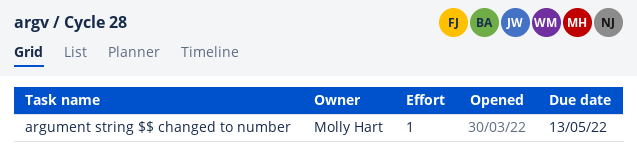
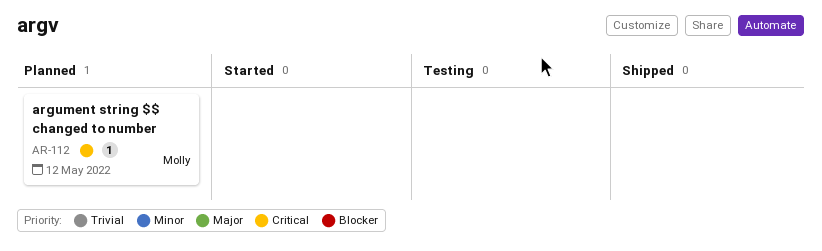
argument string $$ changed to number, due: May 13 -> May 12

